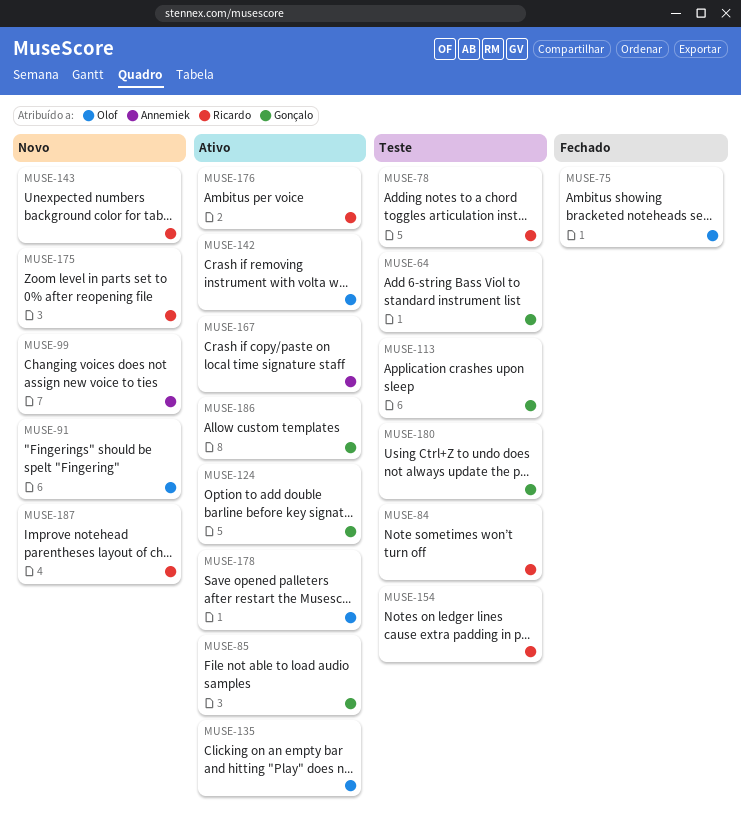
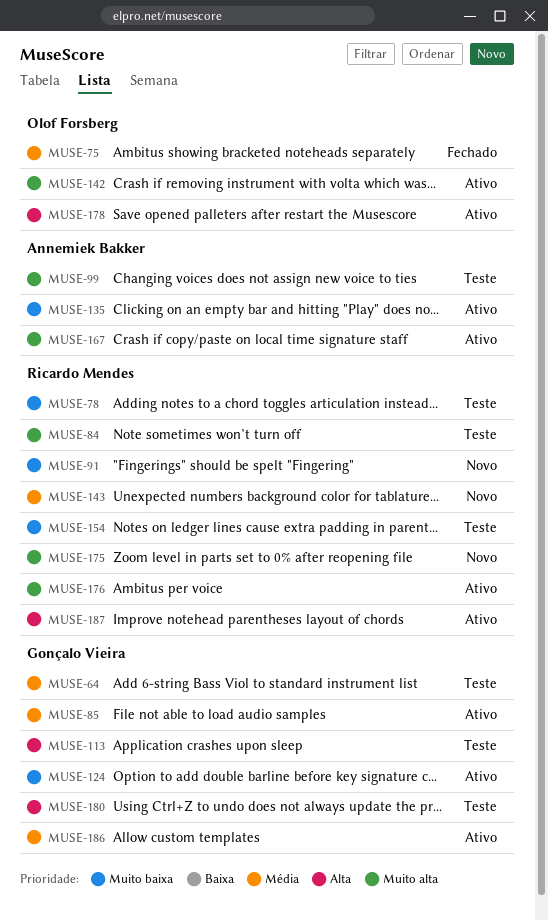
MUSE-91, owner: Olof Forsberg -> Ricardo Mendes
MUSE-99, status: Novo -> Teste
MUSE-135, owner: Olof Forsberg -> Annemiek Bakker
MUSE-187, status: Novo -> Ativo

